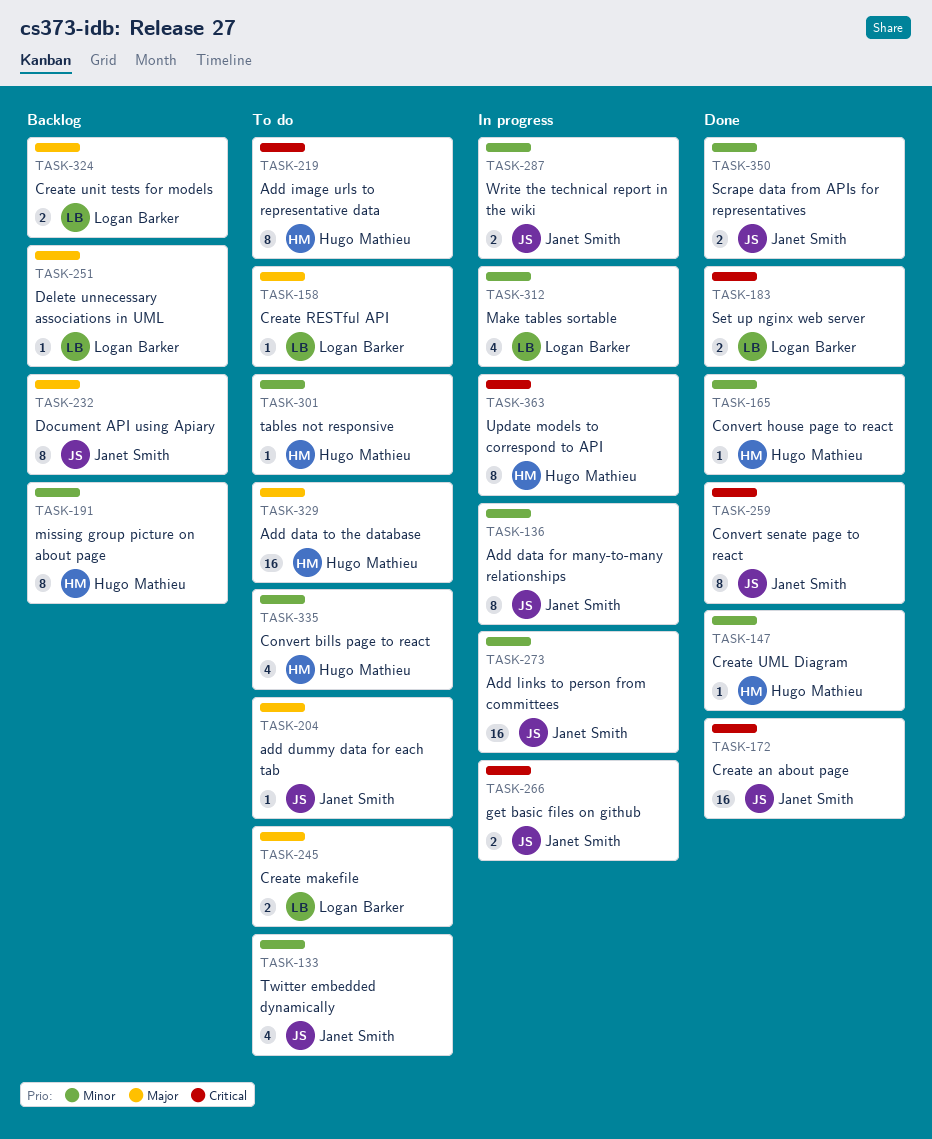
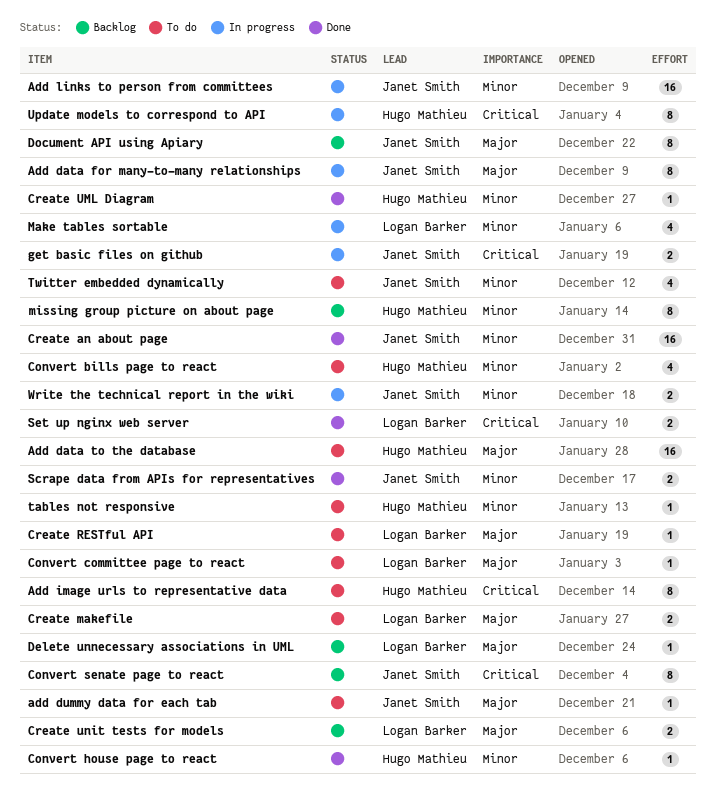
Add data for many-to-many relationships, priority: Minor -> Major
Convert committee page to react: none -> present
Convert senate page to react, status: Done -> Backlog
Create an about page, priority: Critical -> Minor

